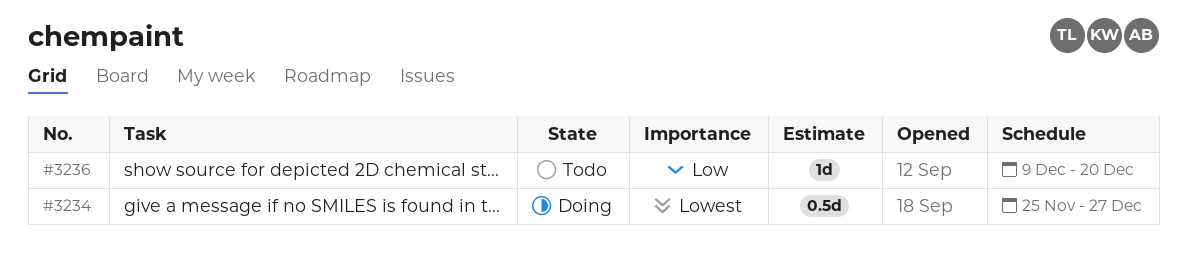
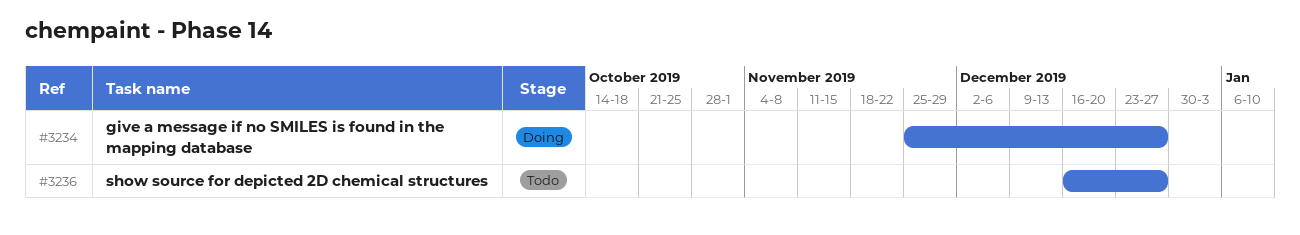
#3236, start: Dec 9 -> Dec 16
#3236, due: Dec 20 -> Dec 27

